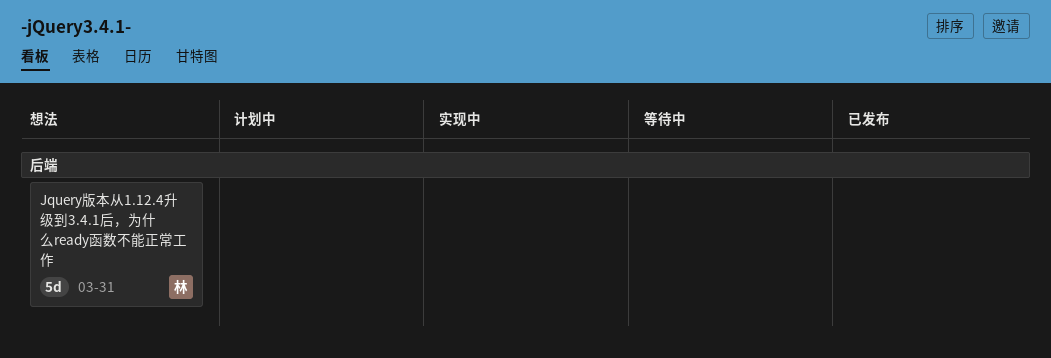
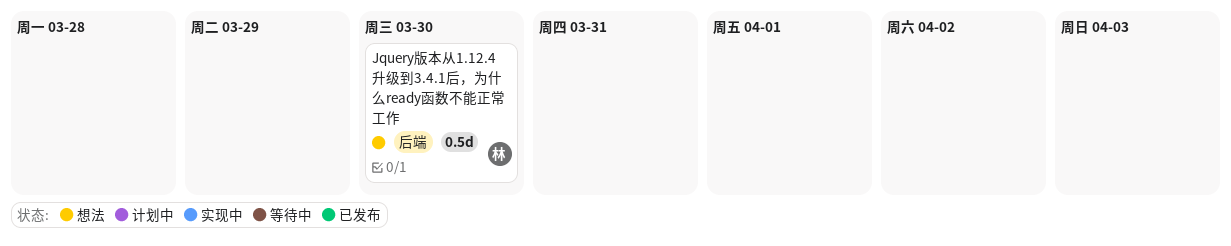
Jquery版本从1.12.4升级到3.4.1后，为什么ready函数不能正常工作, estimate: 5d -> 0.5d
Jquery版本从1.12.4升级到3.4.1后，为什么ready函数不能正常工作, due: Mar 31 -> Mar 30

